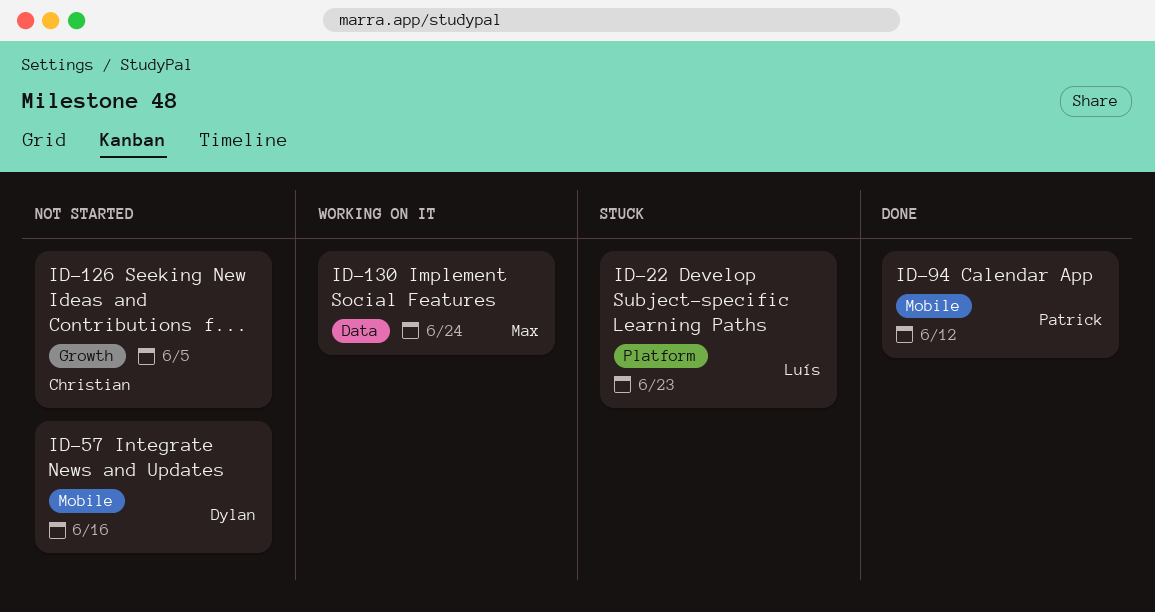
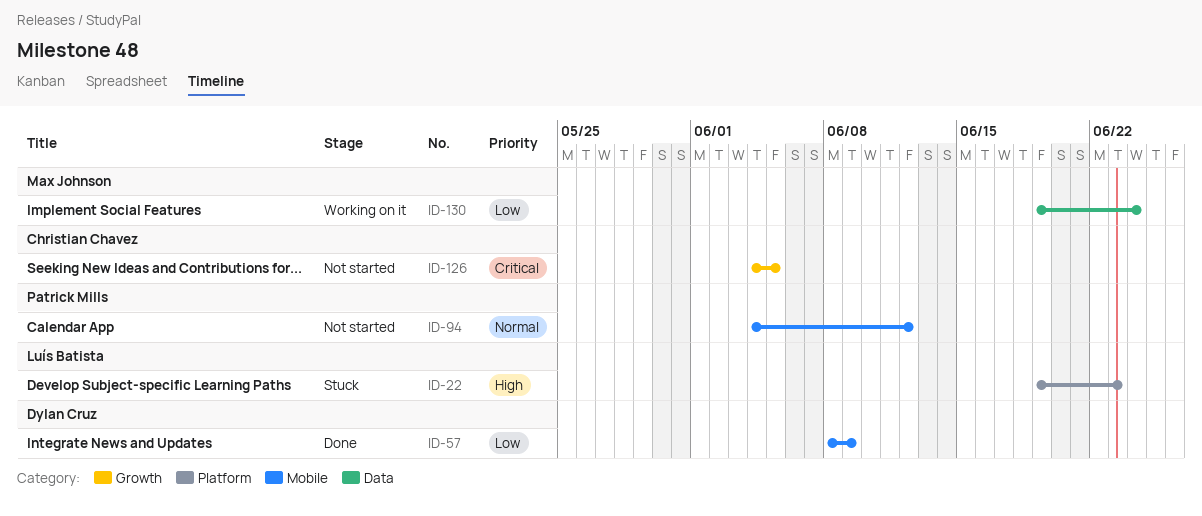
ID-57, status: Not started -> Done
ID-57, due: Jun 16 -> Jun 9
ID-94, status: Done -> Not started

